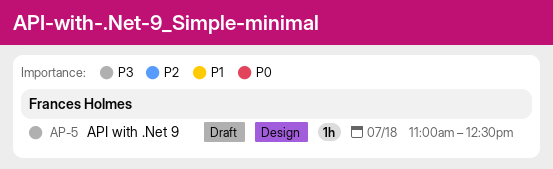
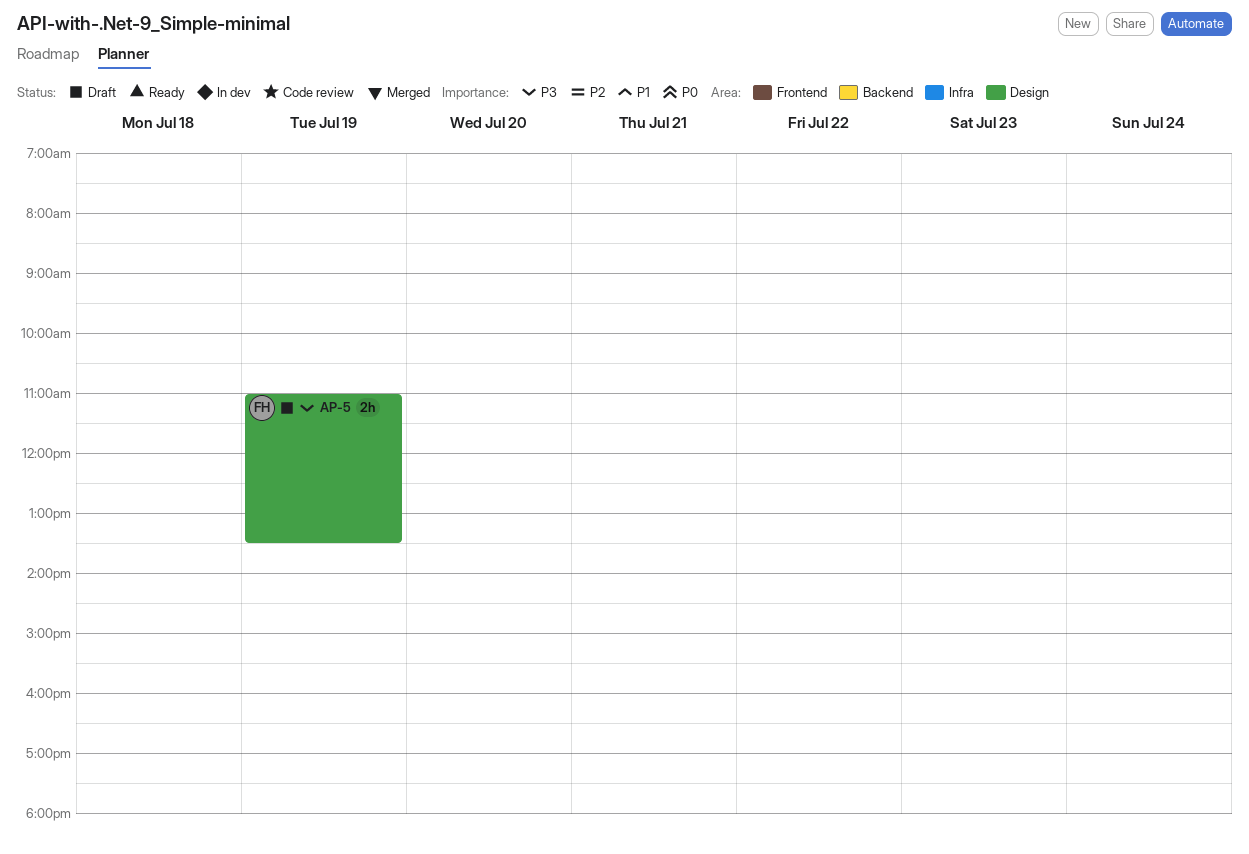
AP-5, estimate: 1h -> 2h
AP-5, day: Jul 18 -> Jul 19
AP-5, ends: 12:30 -> 13:30

